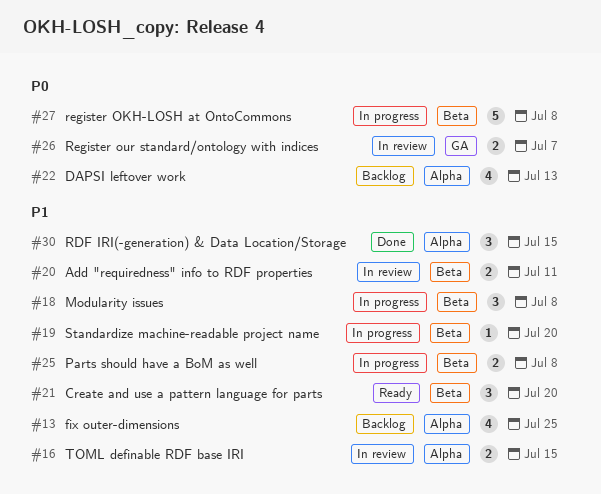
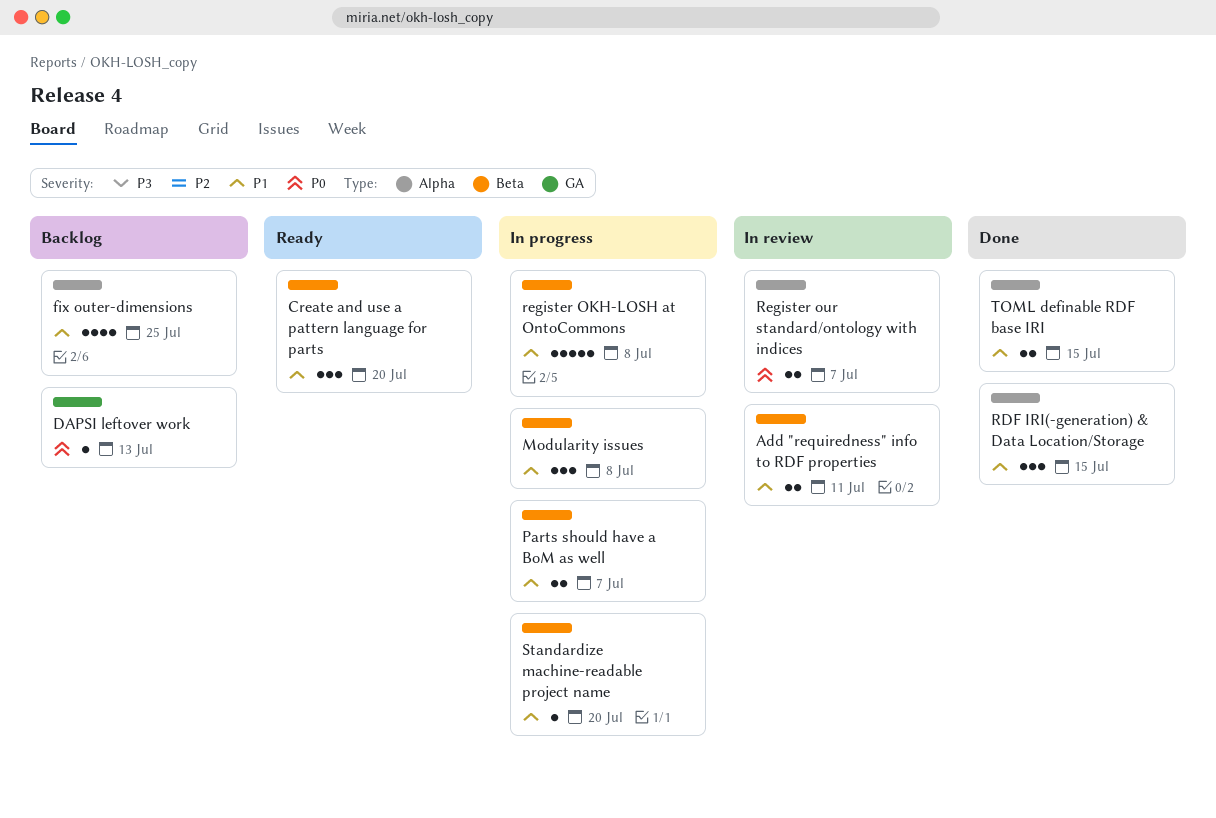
DAPSI leftover work, label: Alpha -> GA
DAPSI leftover work, estimate: 4 -> 1
Parts should have a BoM as well, due: Jul 8 -> Jul 7
register OKH-LOSH at OntoCommons, priority: P0 -> P1
Register our standard/ontology with indices, label: GA -> Alpha
TOML definable RDF base IRI, status: In review -> Done

